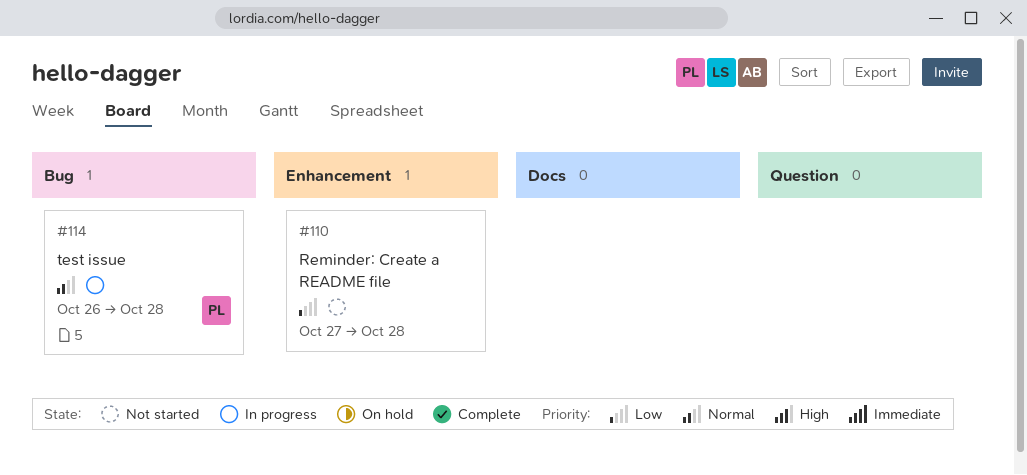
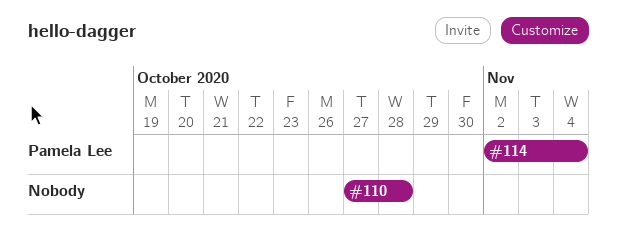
#114, start: Oct 26 -> Nov 2
#114, due: Oct 28 -> Nov 4

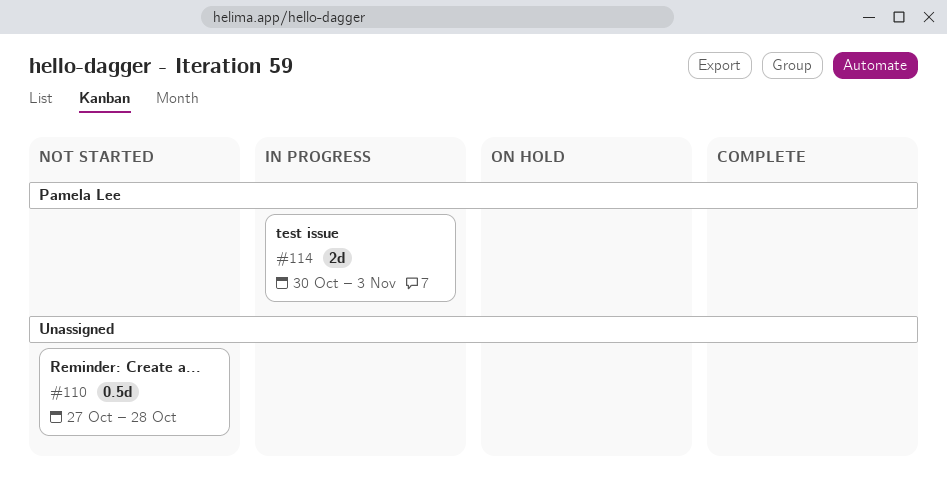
#114, start: Nov 2 -> Oct 30
#114, due: Nov 4 -> Nov 3

